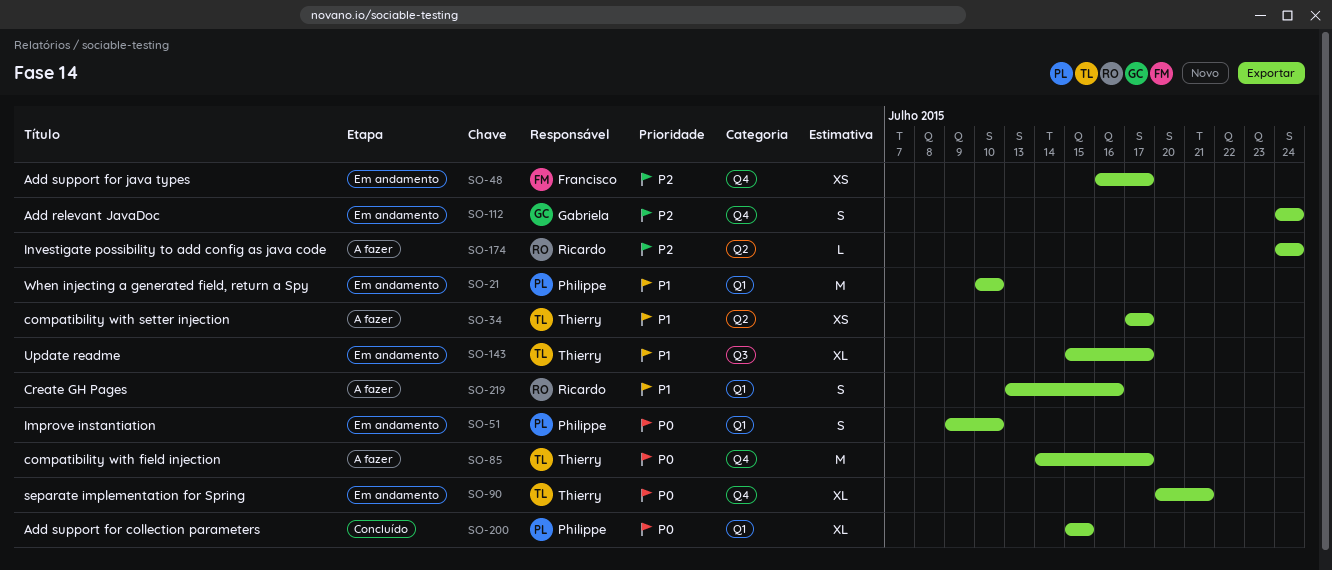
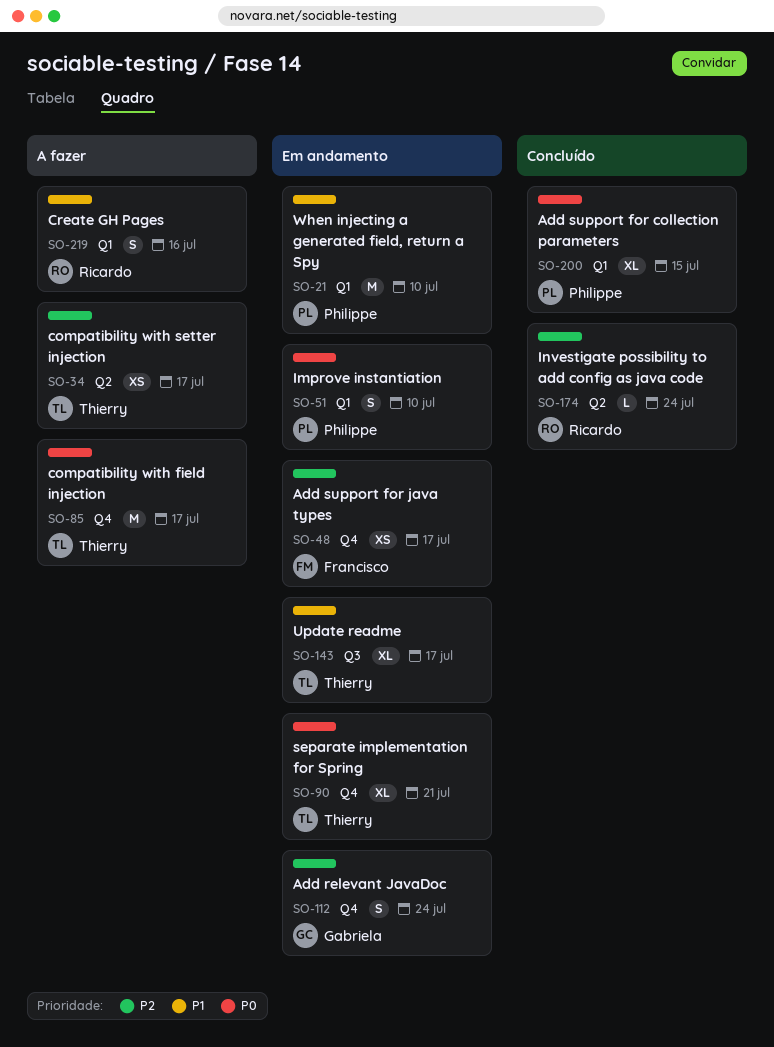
SO-34, priority: P1 -> P2
SO-174, status: A fazer -> Concluído

